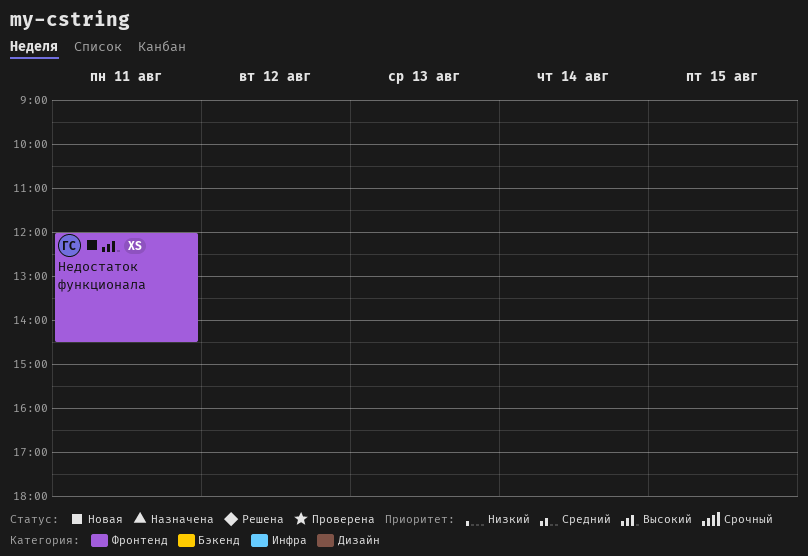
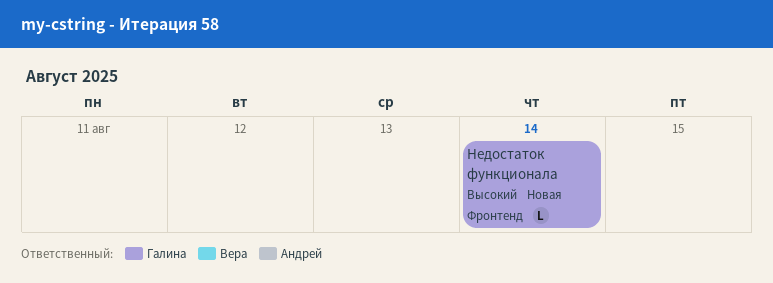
Недостаток функционала, estimate: XS -> L
Недостаток функционала, day: Aug 11 -> Aug 14

